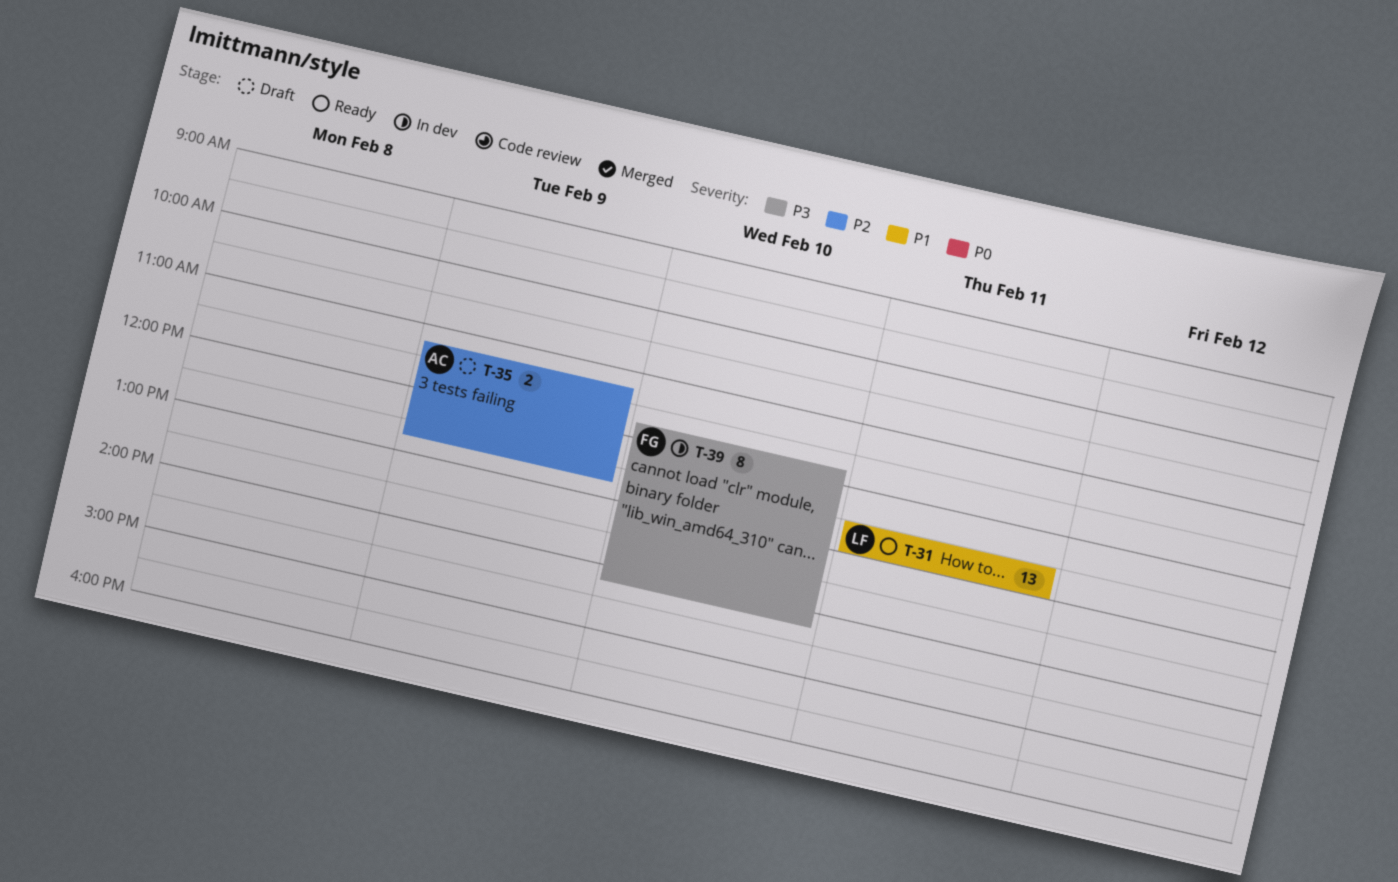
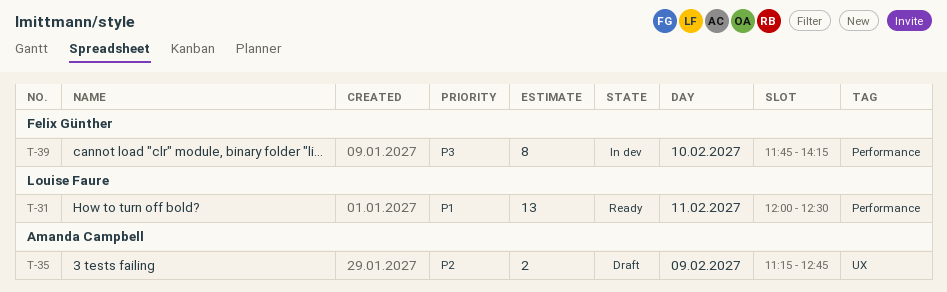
T-31, begins: 12:30 -> 12:00
T-31, ends: 13:00 -> 12:30

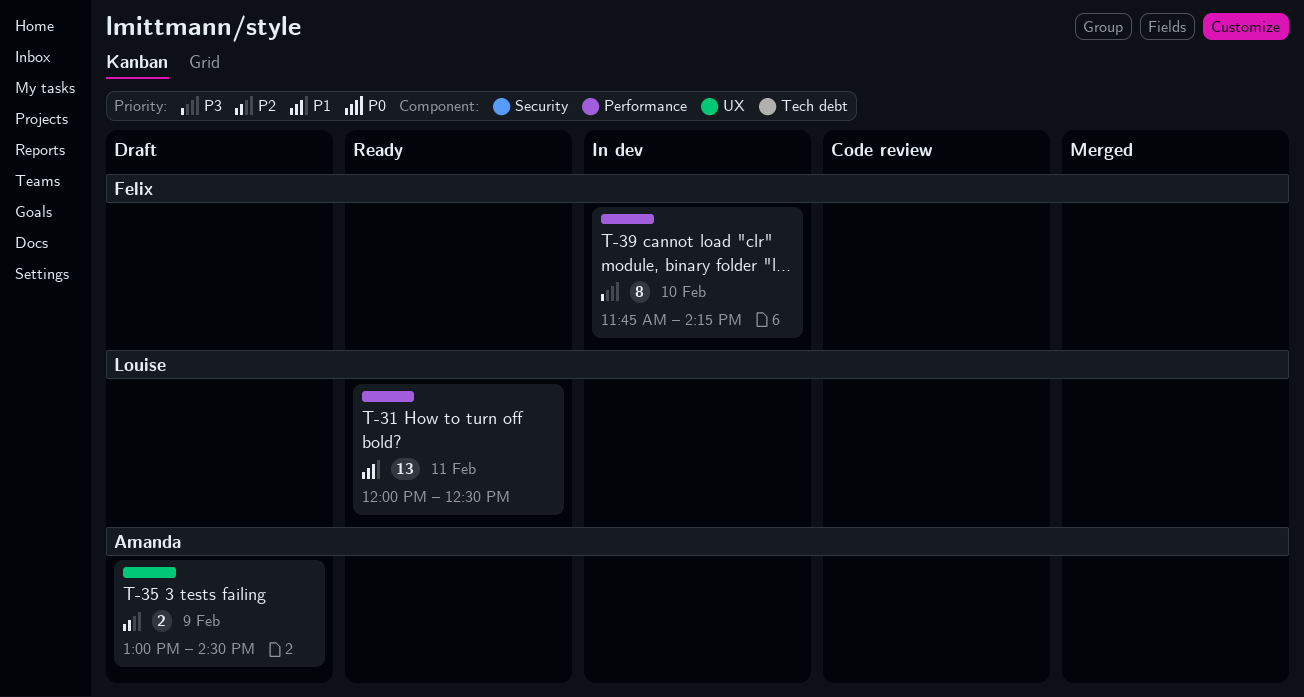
T-35, begins: 11:15 -> 13:00
T-35, ends: 12:45 -> 14:30

